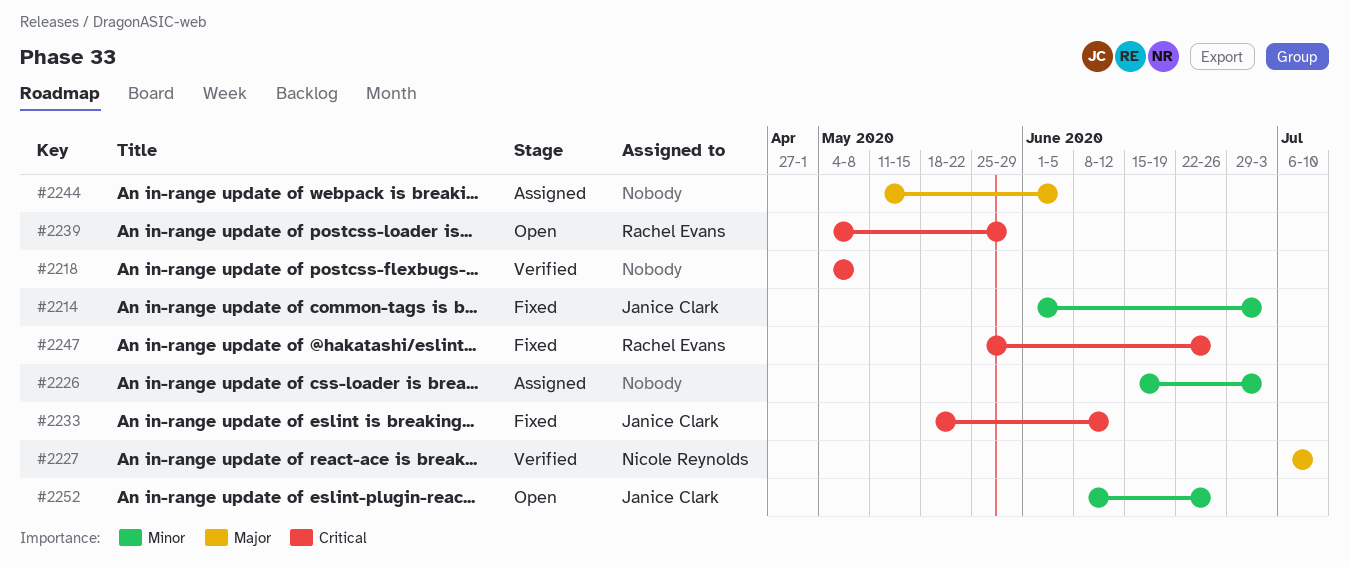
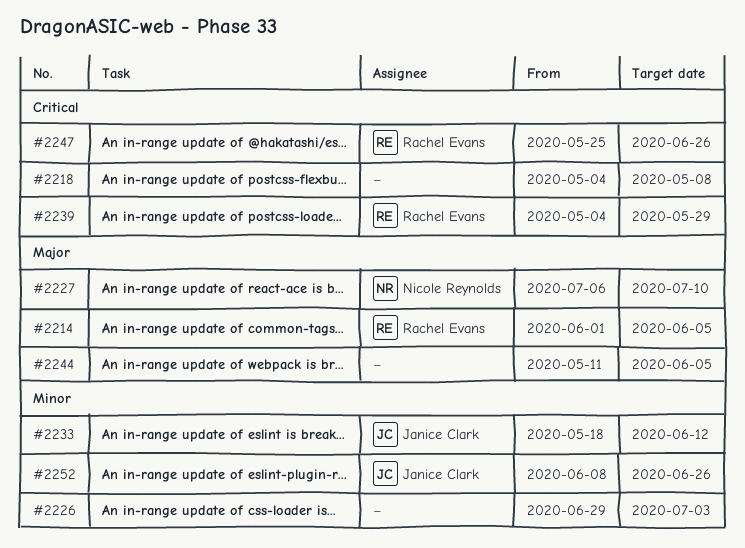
#2214, owner: Janice Clark -> Rachel Evans
#2214, priority: Minor -> Major
#2214, due: Jul 3 -> Jun 5
#2226, start: Jun 15 -> Jun 29
#2233, priority: Critical -> Minor

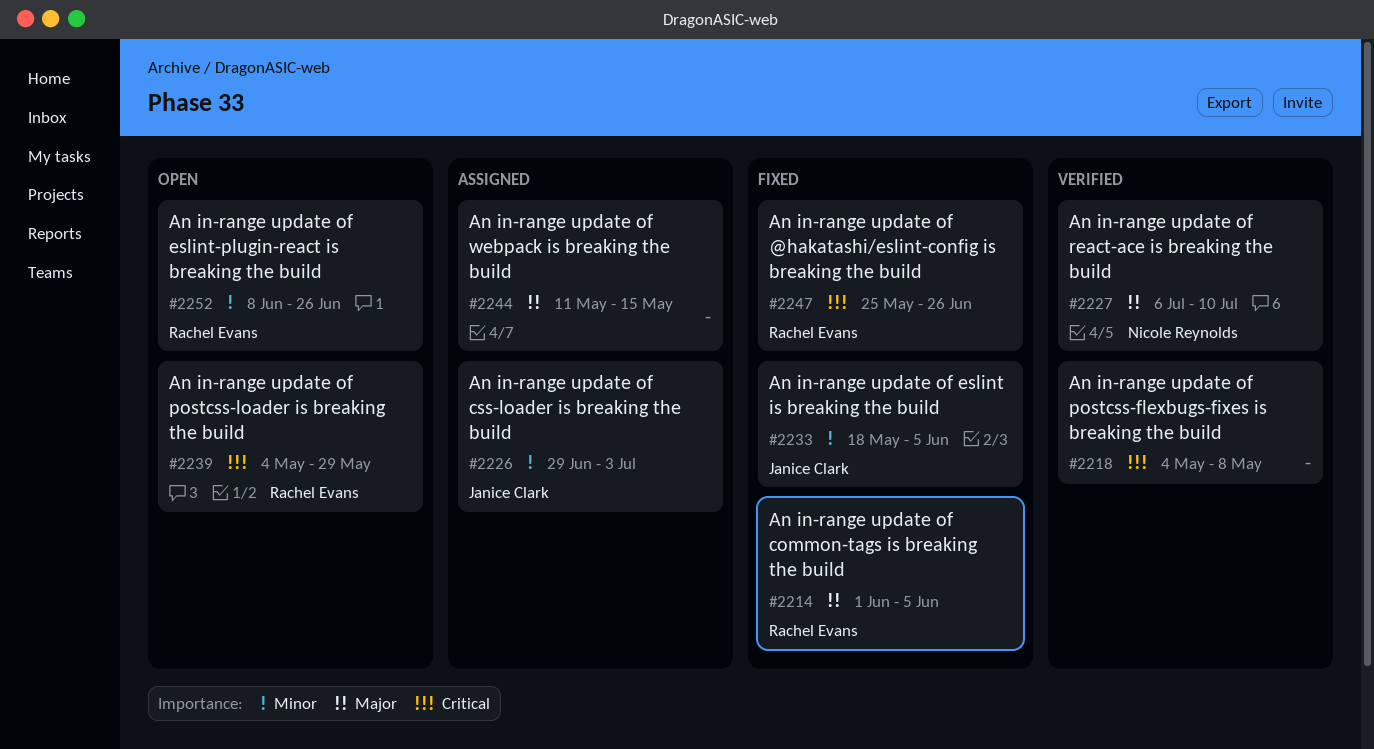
#2226, owner: none -> Janice Clark
#2233, due: Jun 12 -> Jun 5
#2244, due: Jun 5 -> May 15
#2252, owner: Janice Clark -> Rachel Evans

